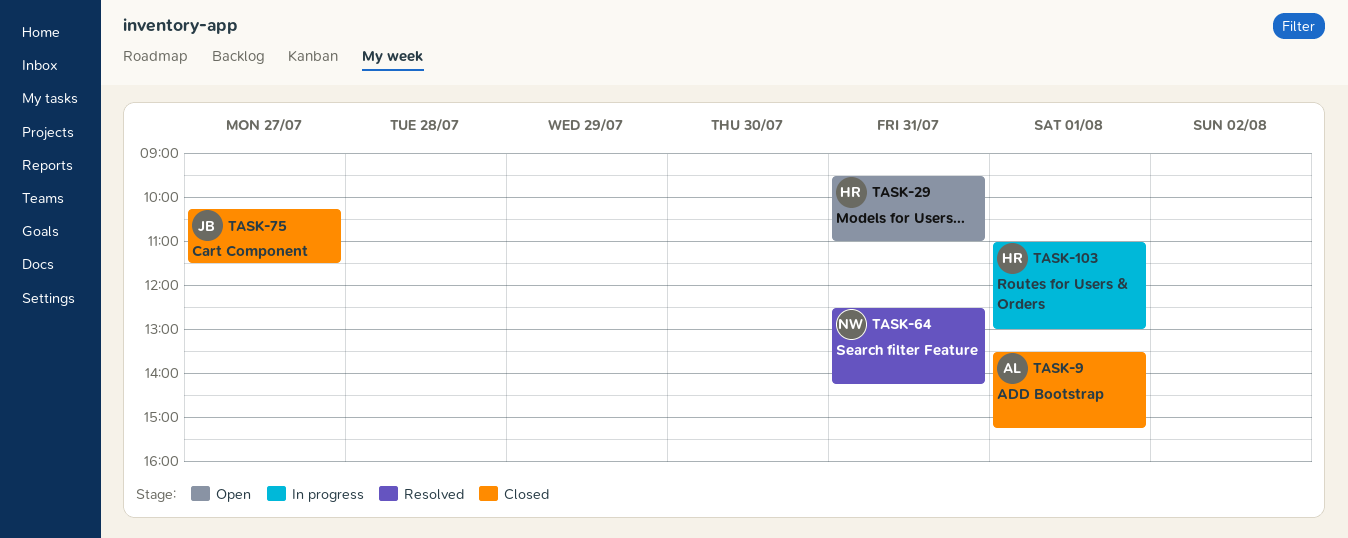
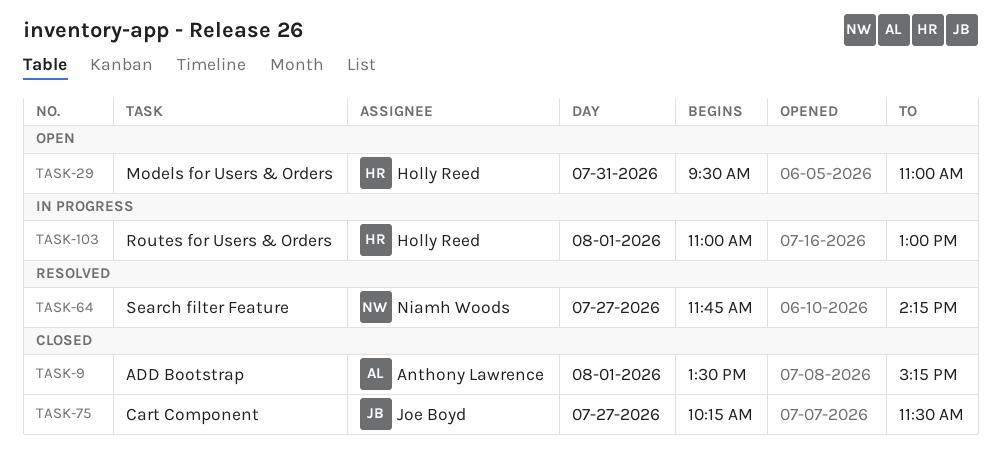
TASK-64, day: Jul 31 -> Jul 27
TASK-64, begins: 12:30 -> 11:45

